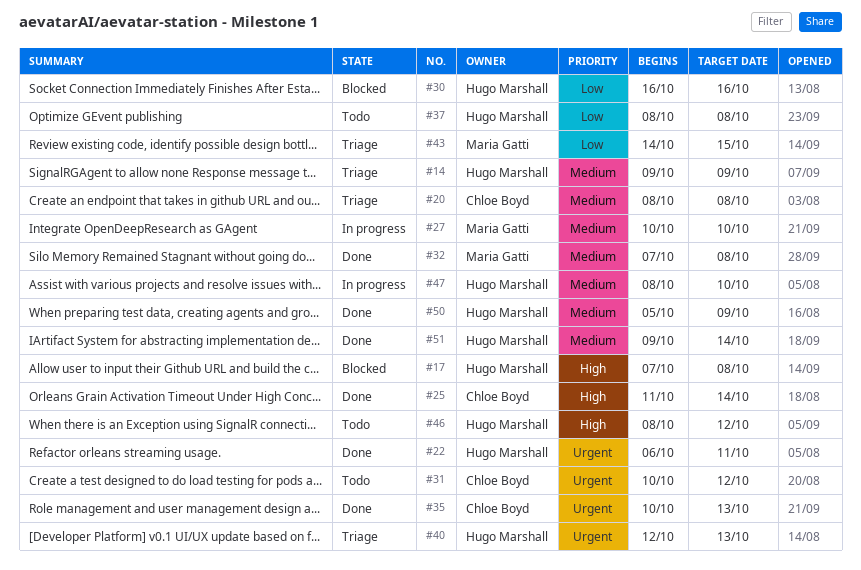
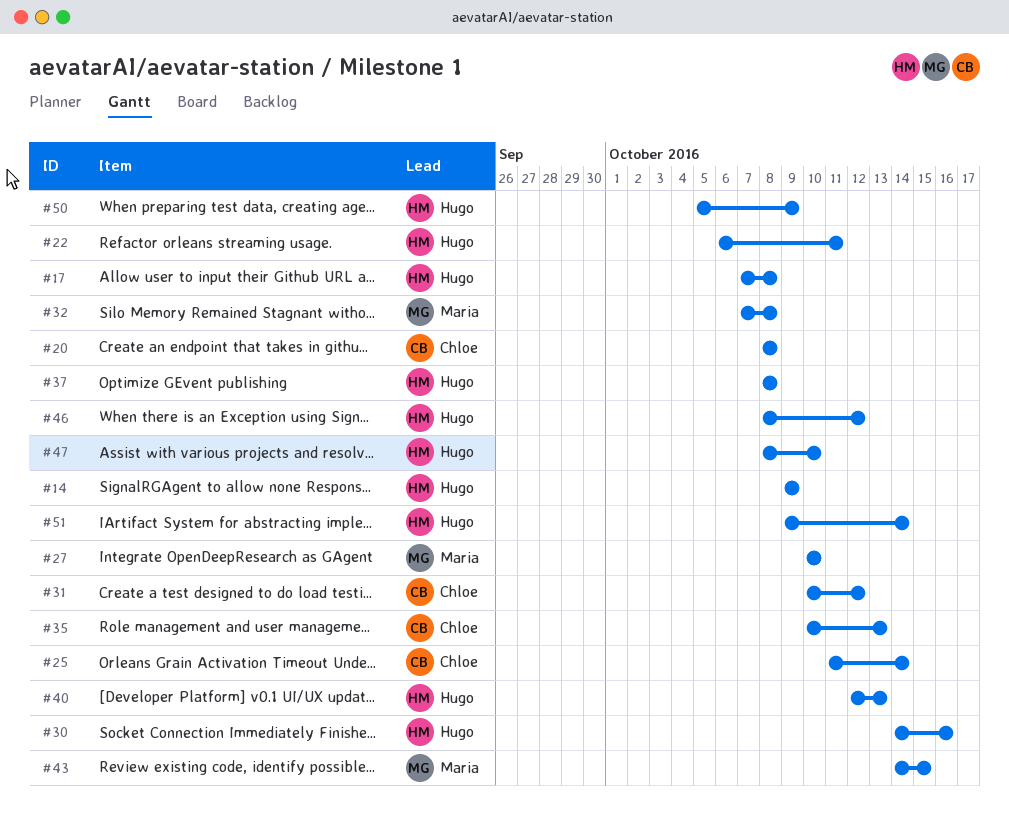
#30, start: Oct 16 -> Oct 14

